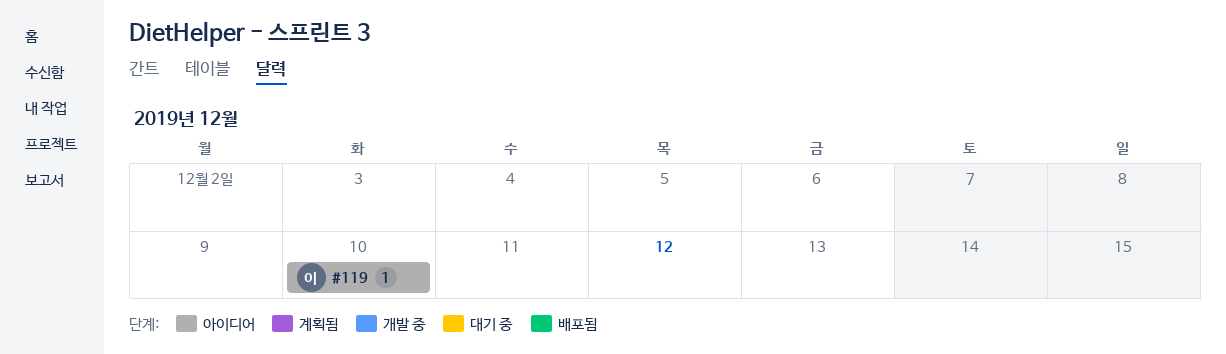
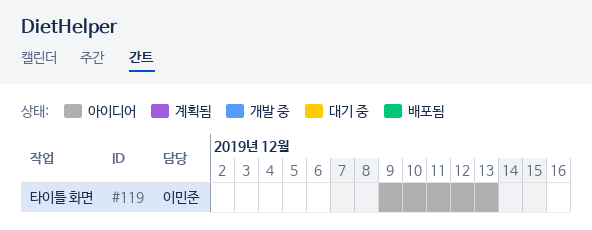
#119, start: Dec 10 -> Dec 9
#119, due: Dec 10 -> Dec 13

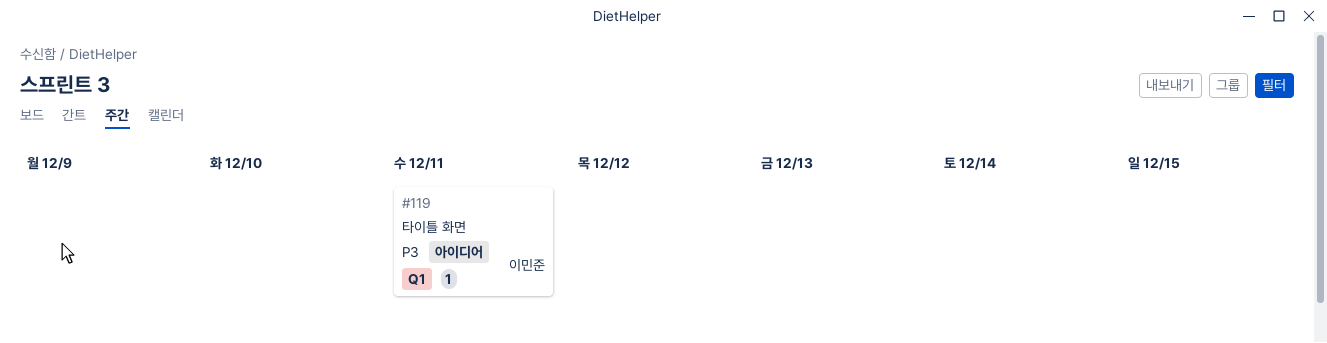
#119, due: Dec 13 -> Dec 11

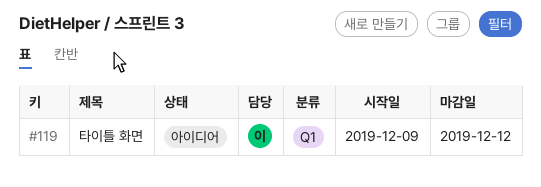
#119, due: Dec 11 -> Dec 12

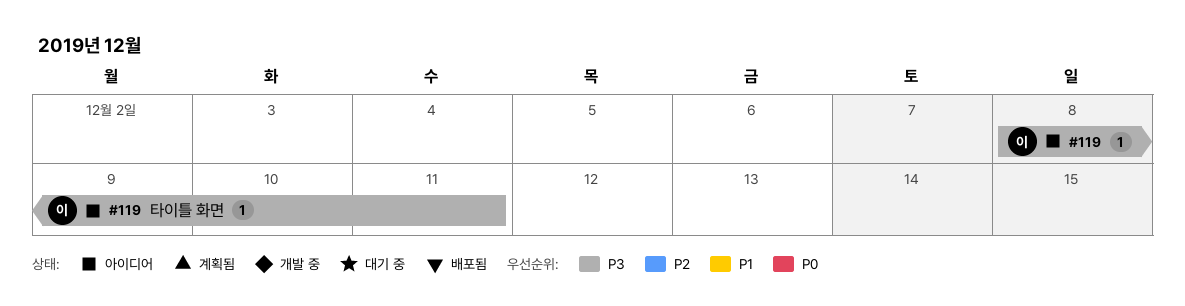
#119, start: Dec 9 -> Dec 8
#119, due: Dec 12 -> Dec 11

